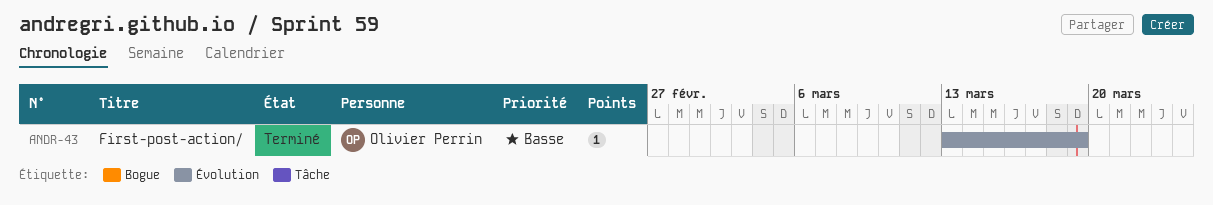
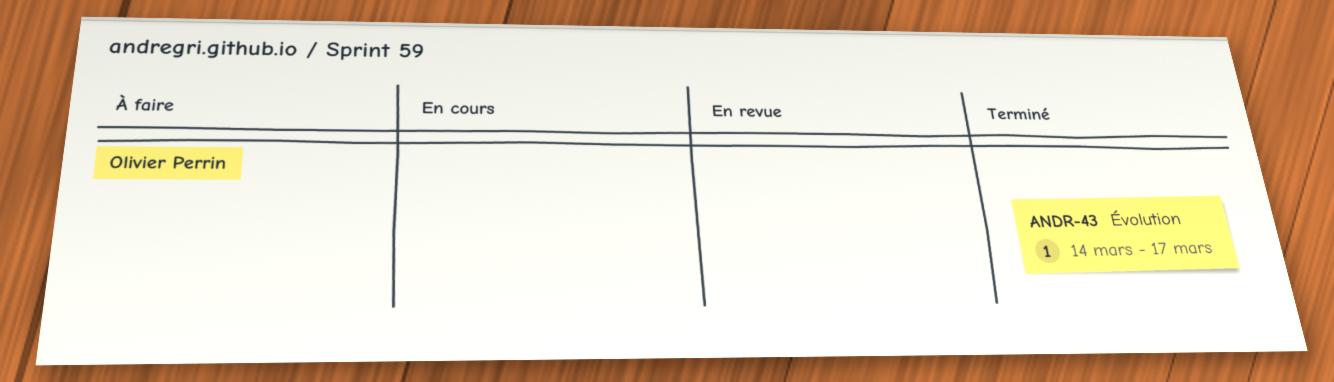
ANDR-43, start: Mar 13 -> Mar 14
ANDR-43, due: Mar 19 -> Mar 17

